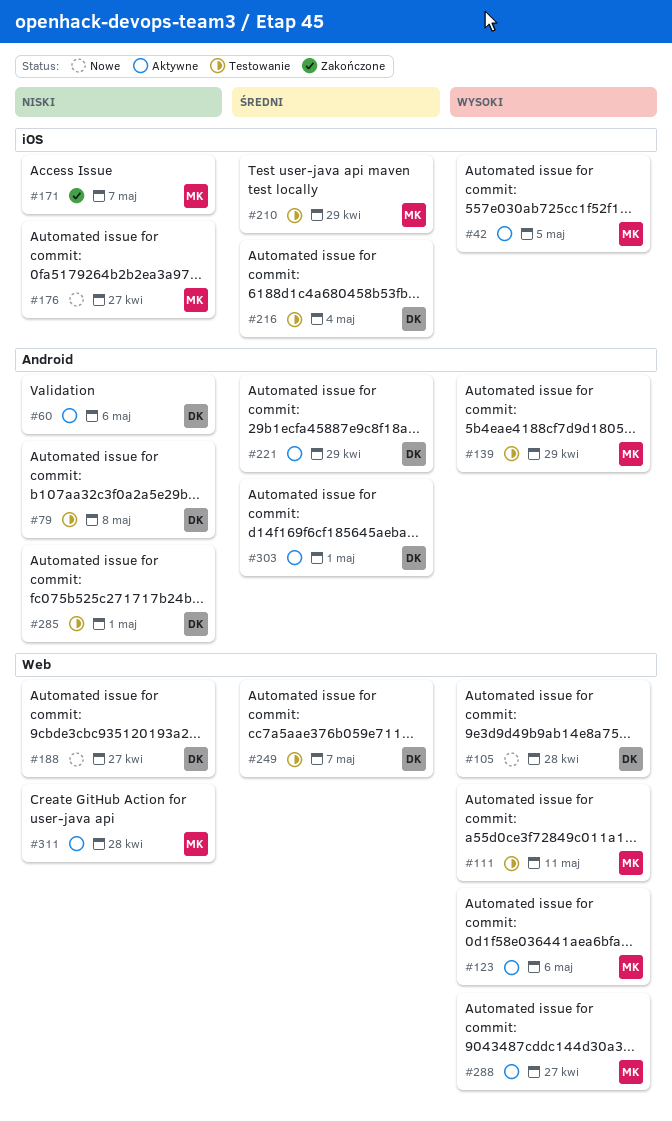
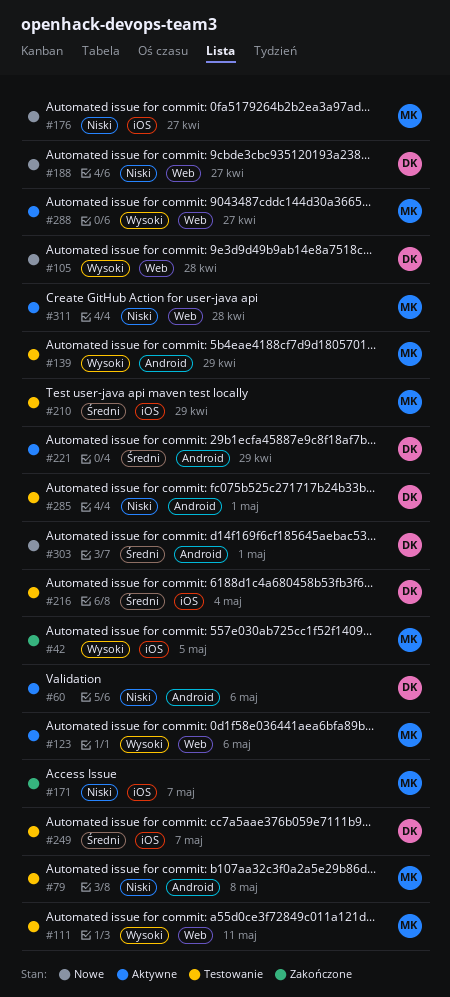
#42, status: Aktywne -> Zakończone
#79, owner: DK -> MK
#249, label: Web -> iOS
#303, status: Aktywne -> Nowe

